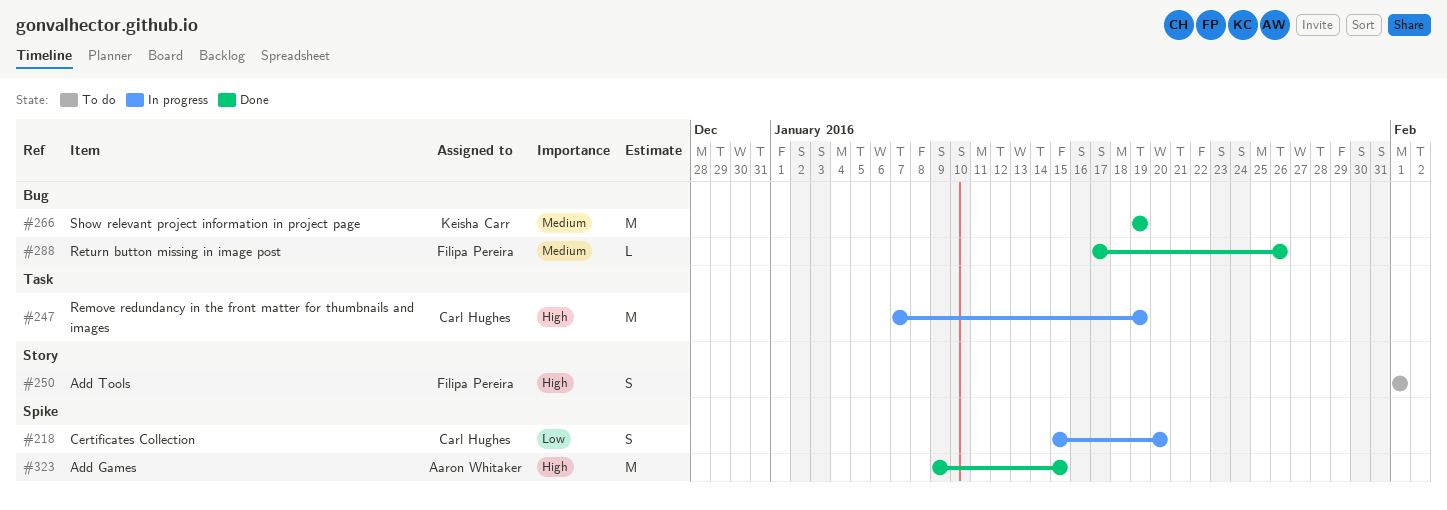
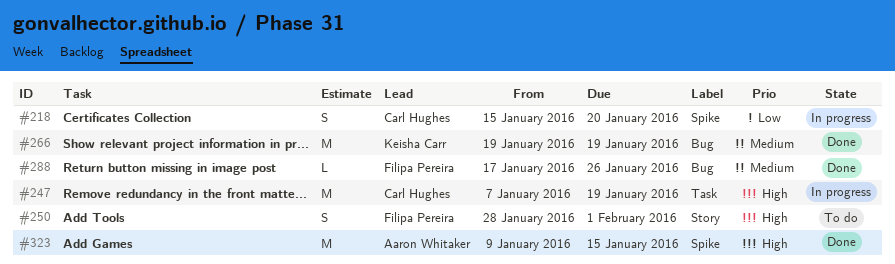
#250, start: Feb 1 -> Jan 28

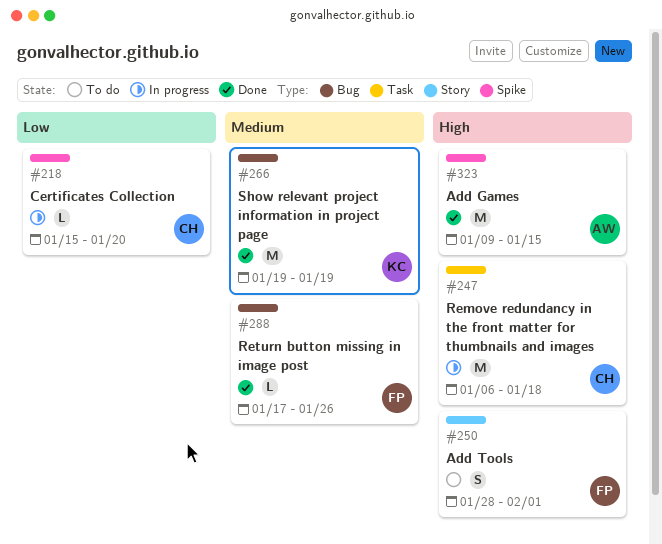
#218, estimate: S -> L
#247, start: Jan 7 -> Jan 6
#247, due: Jan 19 -> Jan 18

